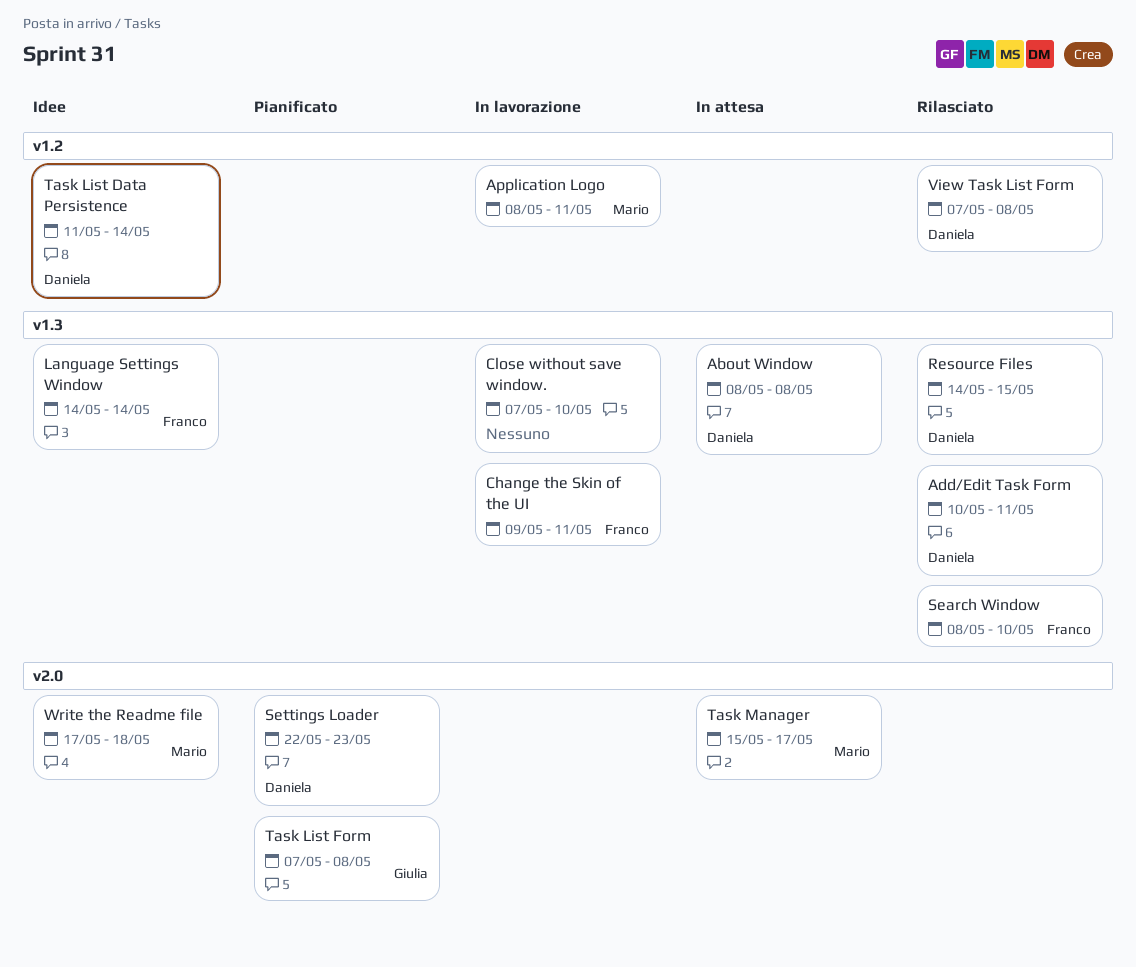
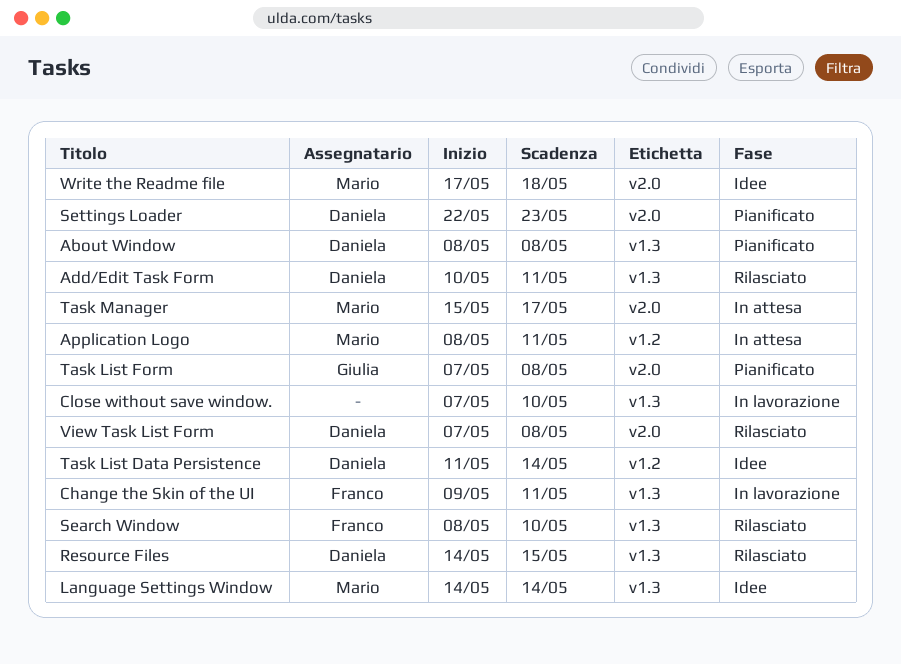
About Window, status: In attesa -> Pianificato
Application Logo, status: In lavorazione -> In attesa
Language Settings Window, owner: Franco -> Mario
View Task List Form, label: v1.2 -> v2.0

